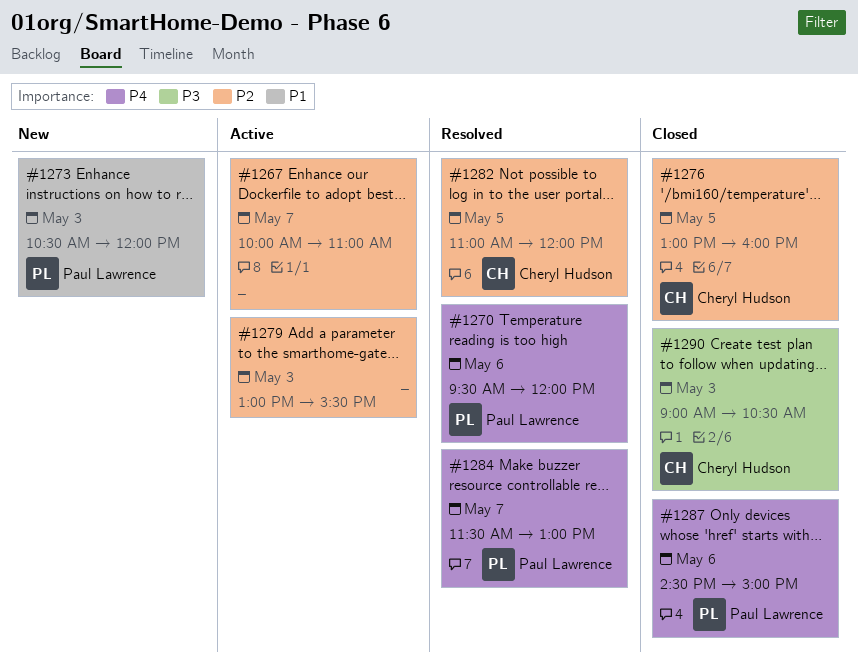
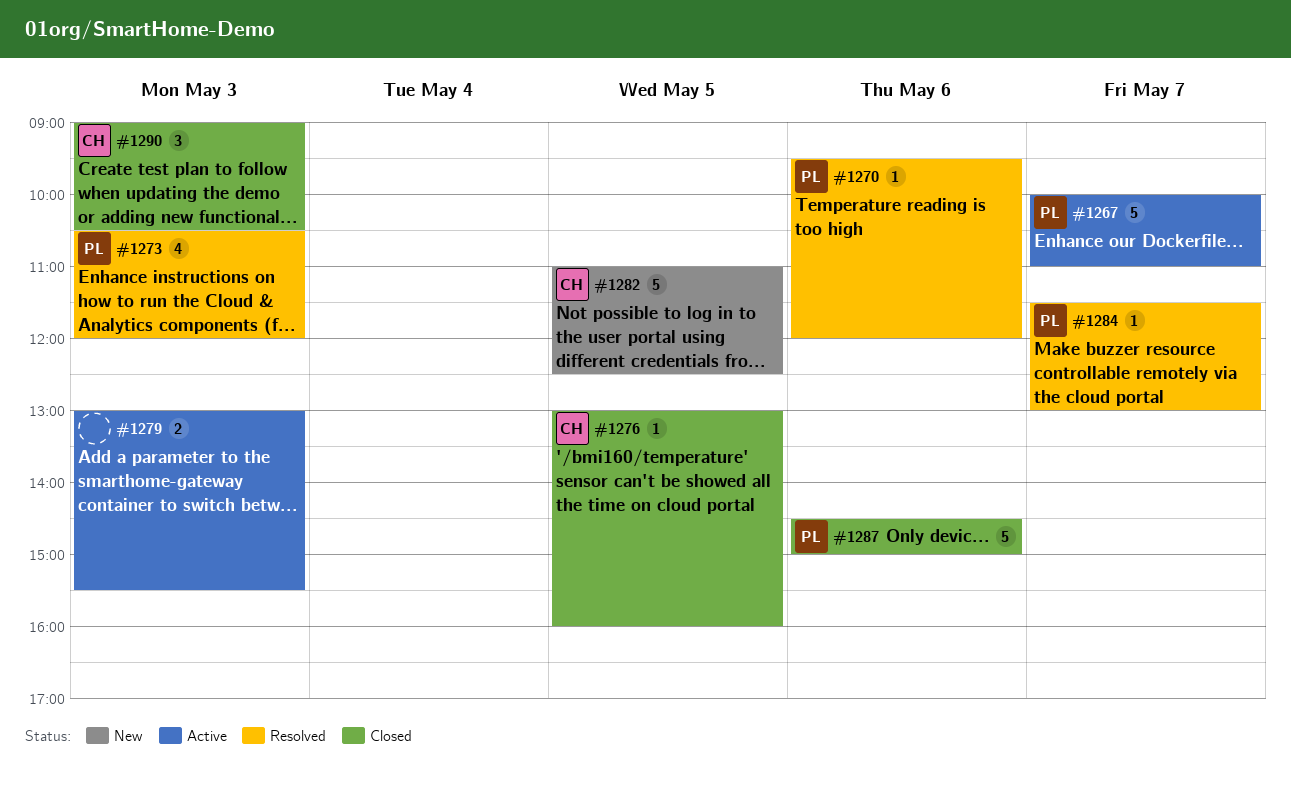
#1267, owner: none -> Paul Lawrence
#1273, status: New -> Resolved
#1282, status: Resolved -> New
#1282, ends: 12:00 -> 12:30

